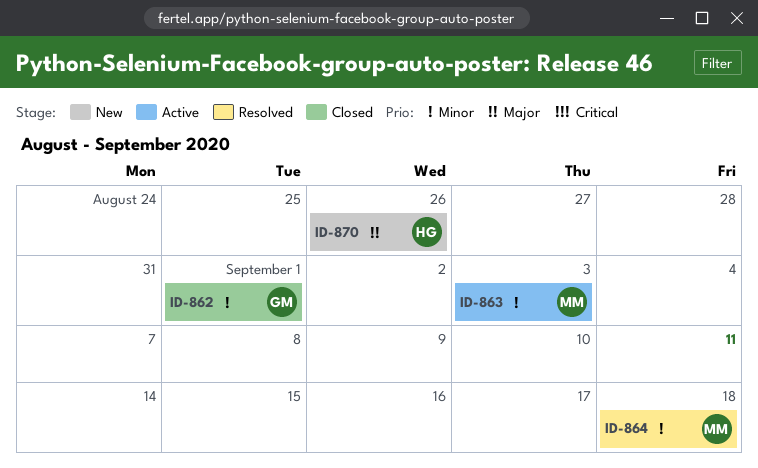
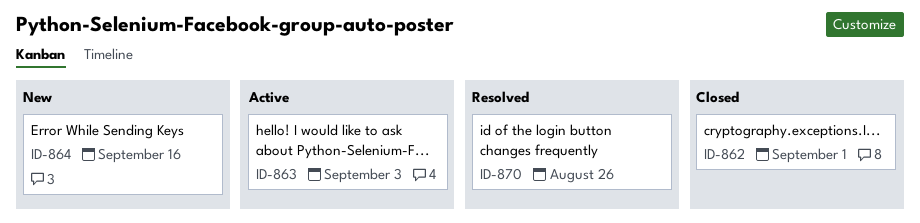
ID-864, status: Resolved -> New
ID-864, due: Sep 18 -> Sep 16
ID-870, status: New -> Resolved

